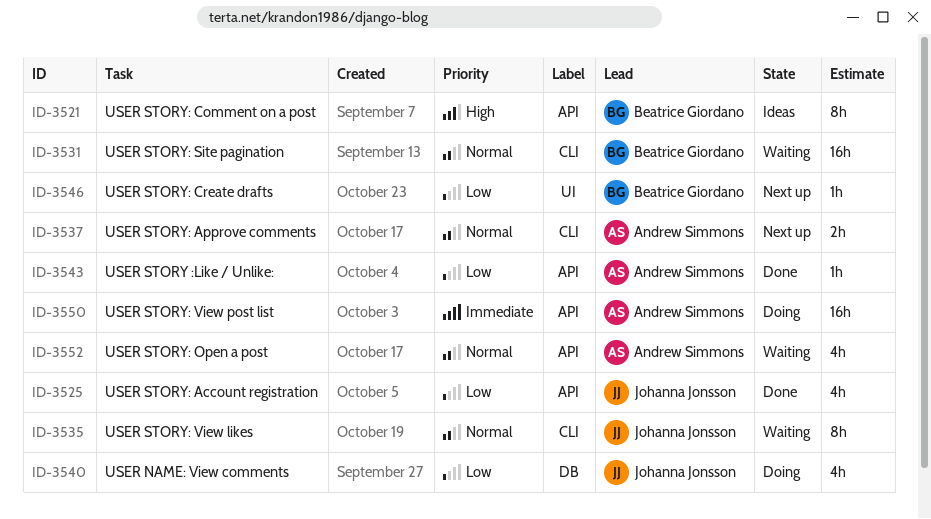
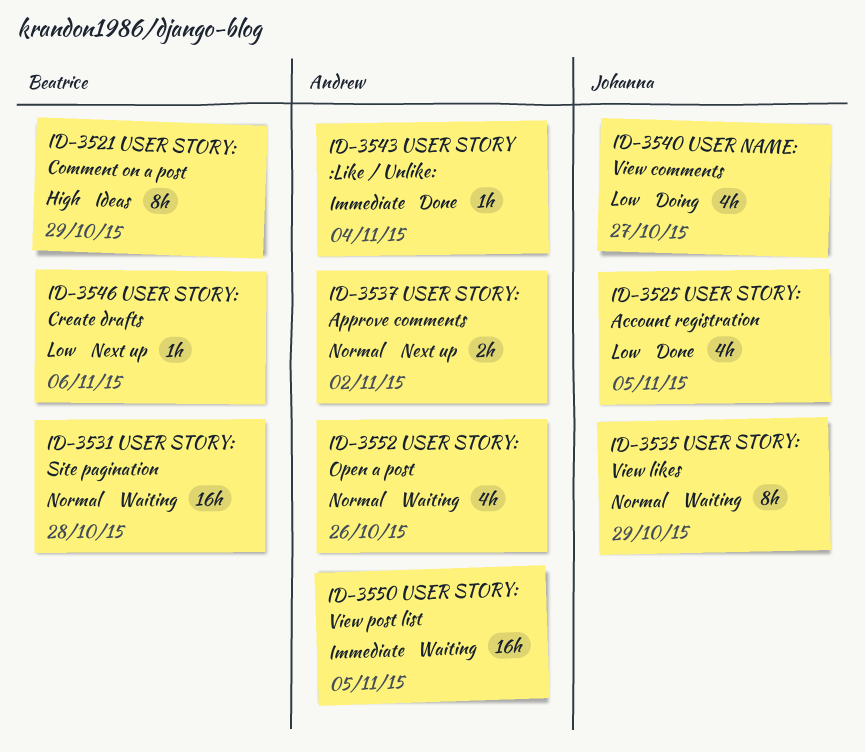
ID-3543, priority: Low -> Immediate
ID-3550, status: Doing -> Waiting

